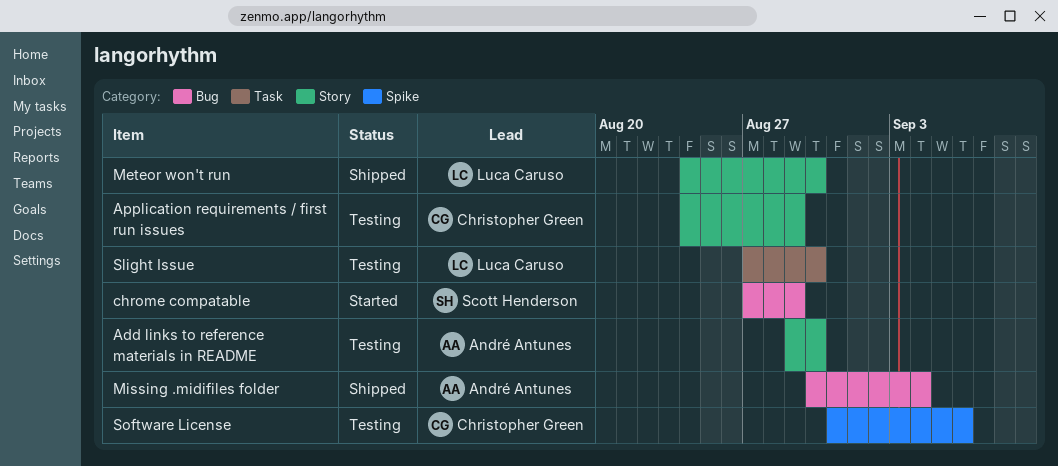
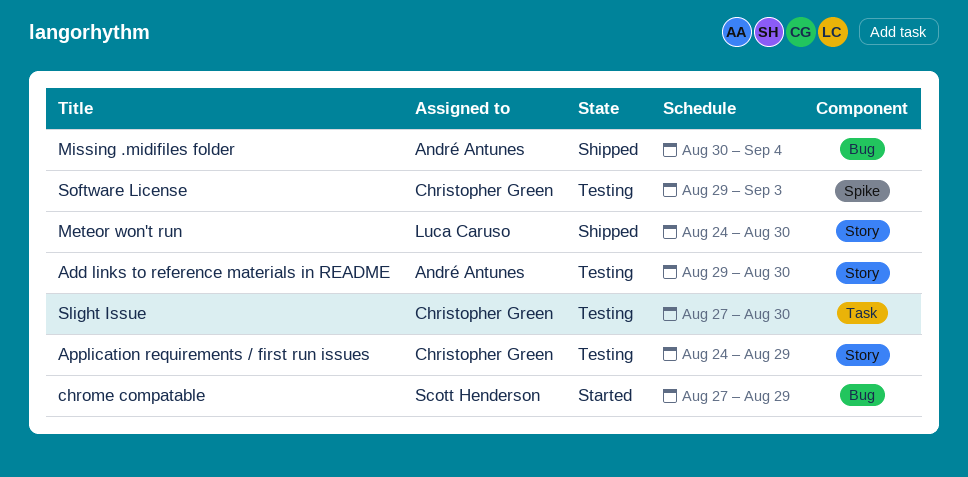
Slight Issue, owner: Luca Caruso -> Christopher Green
Software License, start: Aug 31 -> Aug 29
Software License, due: Sep 6 -> Sep 3

